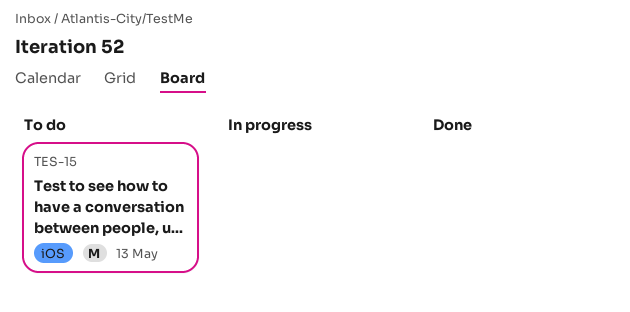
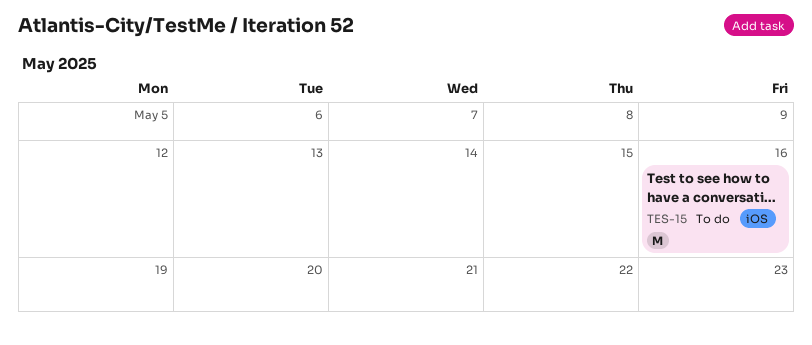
TES-15, due: May 13 -> May 16

